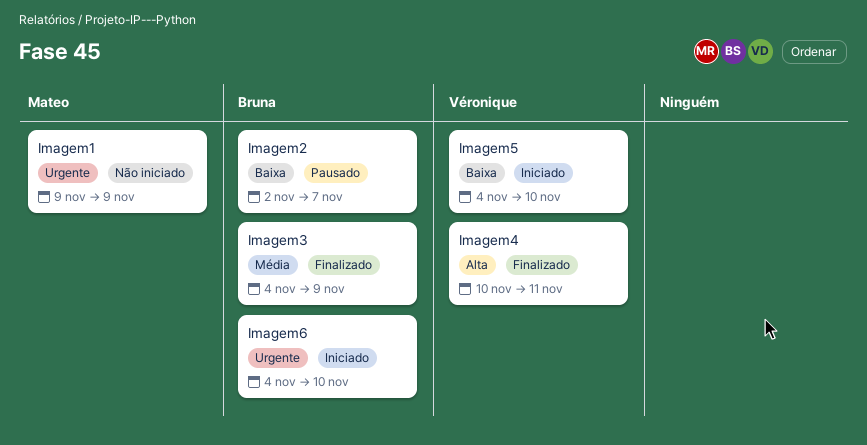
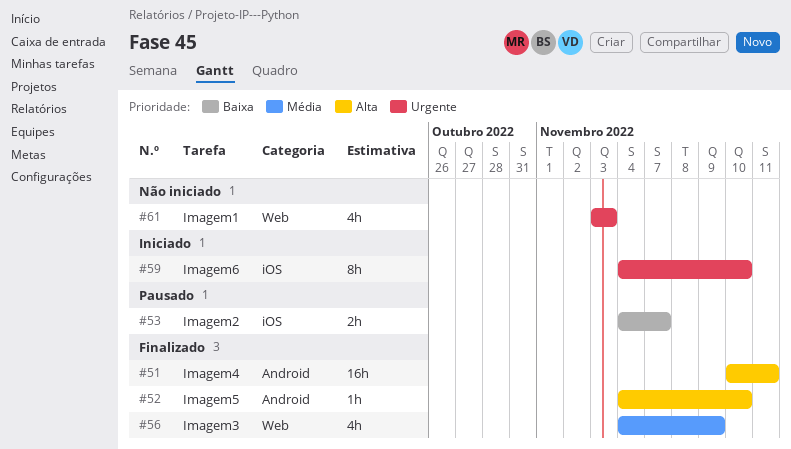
Imagem1, start: Nov 9 -> Nov 3
Imagem1, due: Nov 9 -> Nov 3
Imagem2, start: Nov 2 -> Nov 4
Imagem5, status: Iniciado -> Finalizado
Imagem5, priority: Baixa -> Alta

